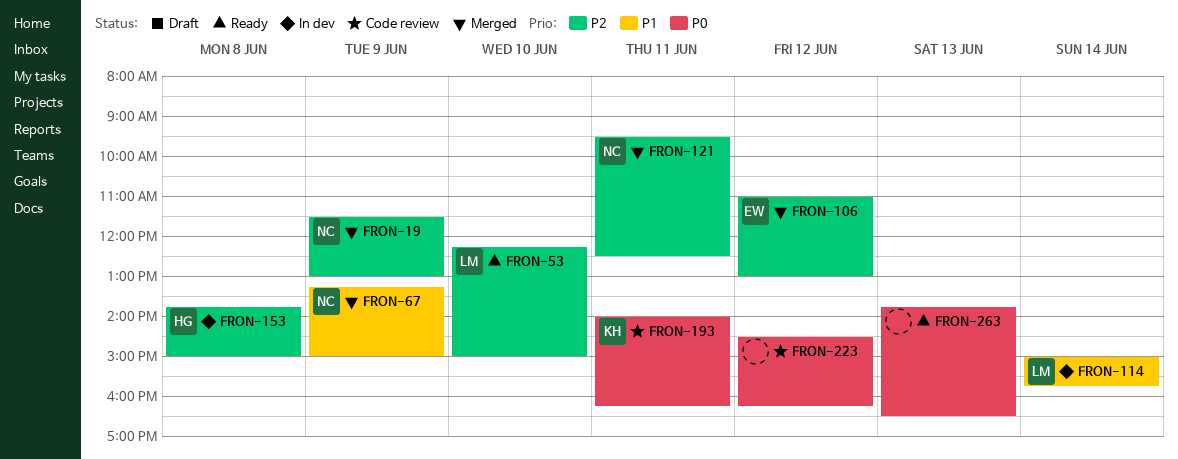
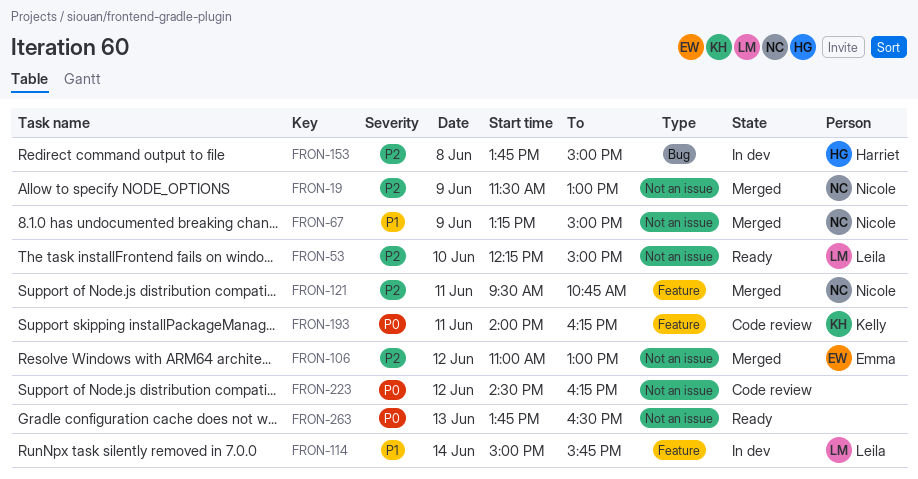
FRON-121, ends: 12:30 -> 10:45

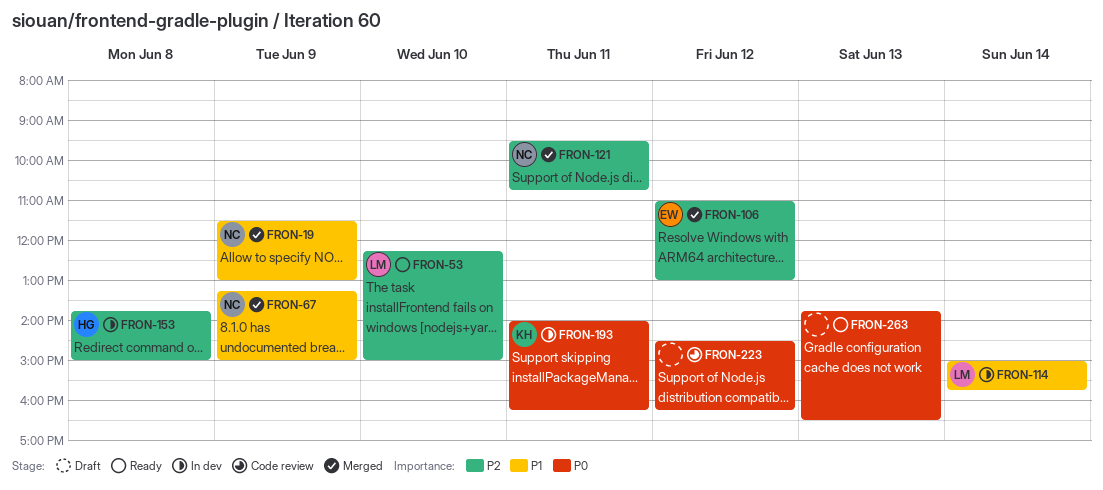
FRON-19, priority: P2 -> P1
FRON-193, status: Code review -> In dev

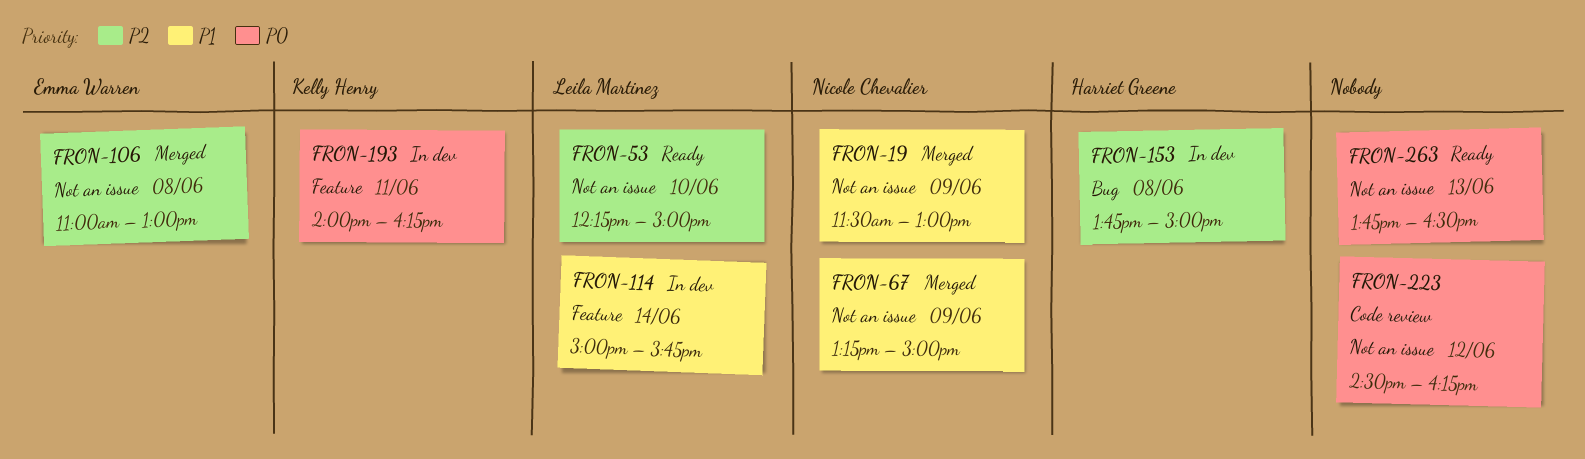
FRON-106, day: Jun 12 -> Jun 8
FRON-121: present -> none

